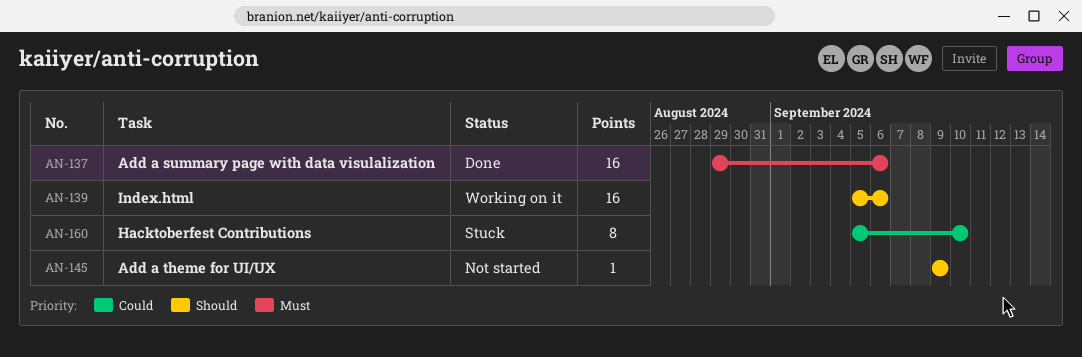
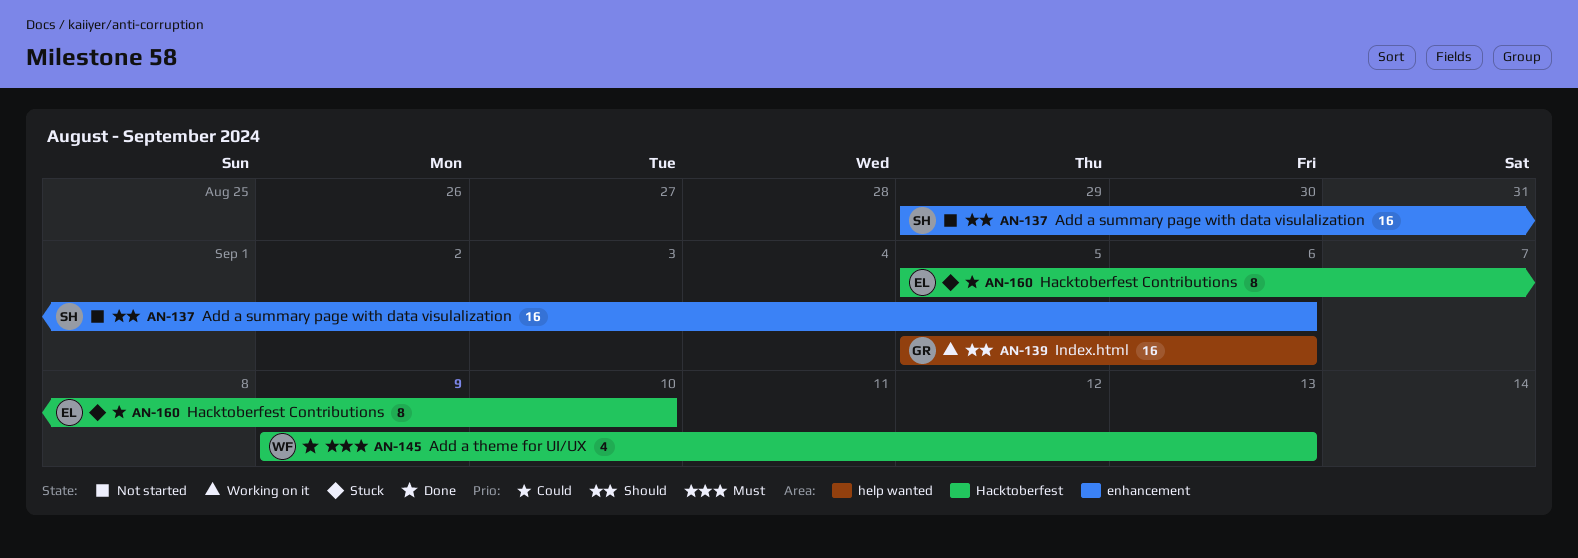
AN-137, status: Done -> Not started
AN-137, priority: Must -> Should
AN-145, status: Not started -> Done
AN-145, priority: Should -> Must
AN-145, estimate: 1 -> 4
AN-145, due: Sep 9 -> Sep 13

